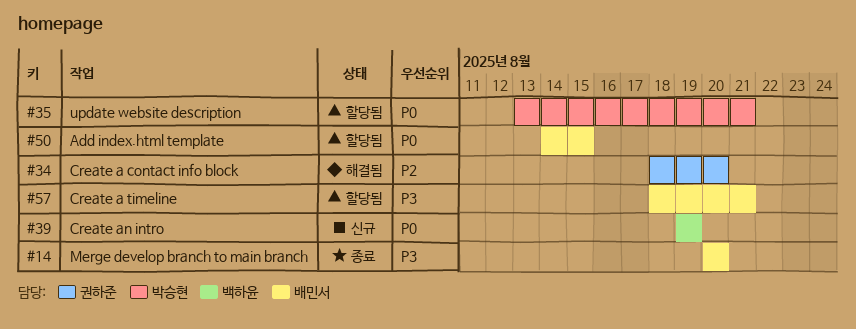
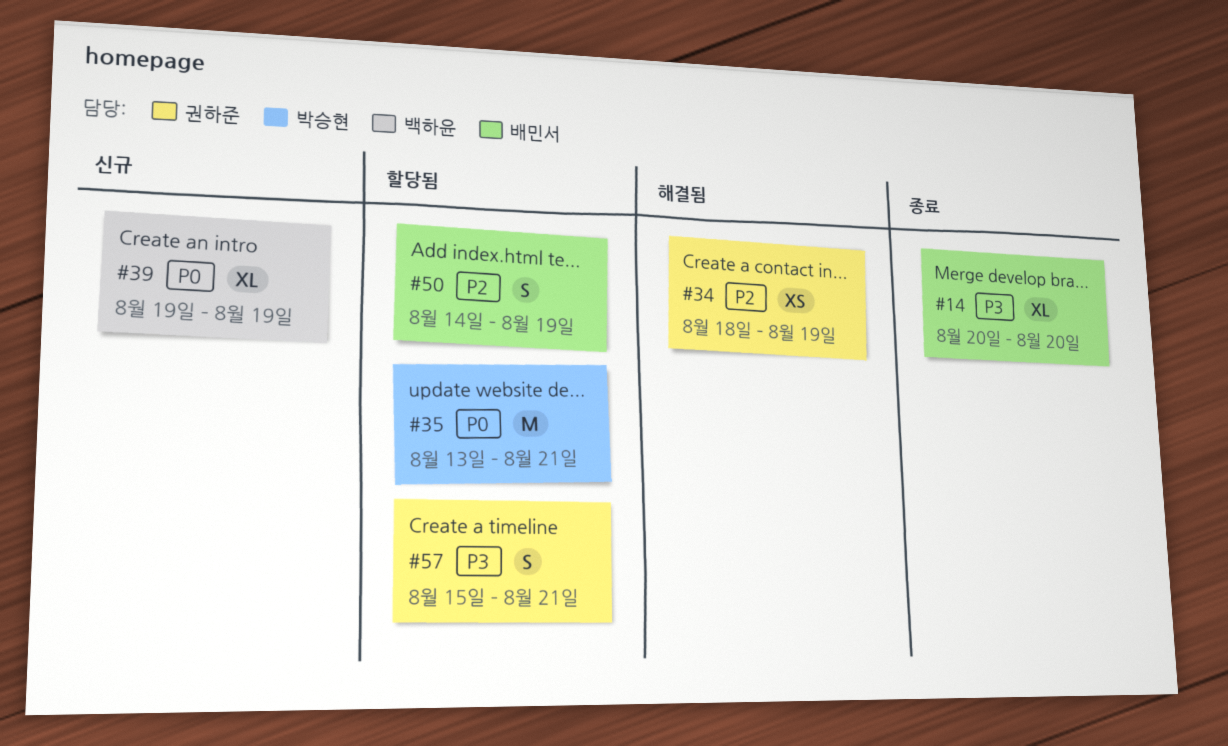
#34, due: Aug 20 -> Aug 19
#50, priority: P0 -> P2
#50, due: Aug 15 -> Aug 19
#57, owner: 배민서 -> 권하준
#57, start: Aug 18 -> Aug 15

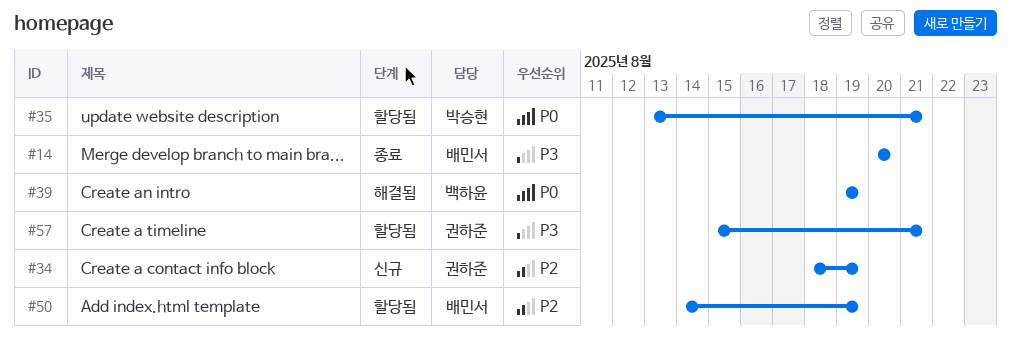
#34, status: 해결됨 -> 신규
#39, status: 신규 -> 해결됨

